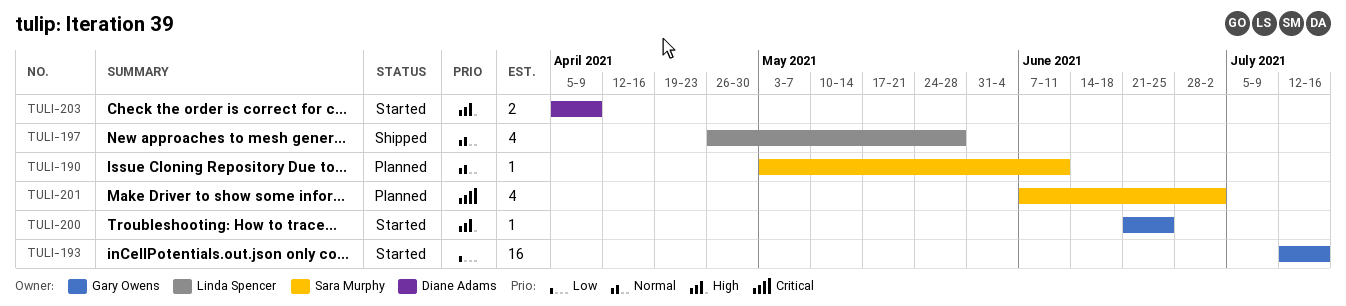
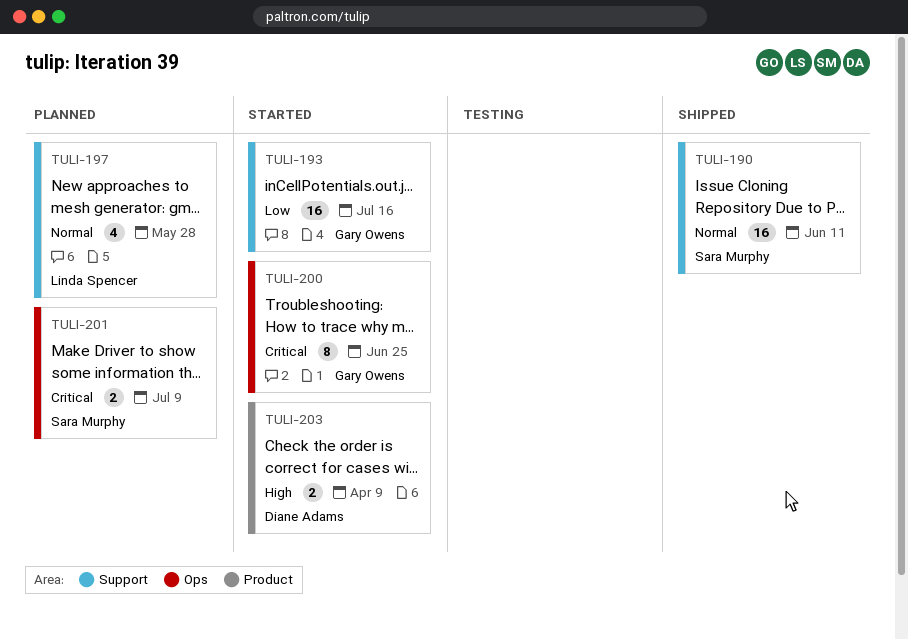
TULI-190, status: Planned -> Shipped
TULI-190, estimate: 1 -> 16
TULI-197, status: Shipped -> Planned
TULI-200, priority: High -> Critical
TULI-200, estimate: 1 -> 8
TULI-201, estimate: 4 -> 2
TULI-201, due: Jul 2 -> Jul 9

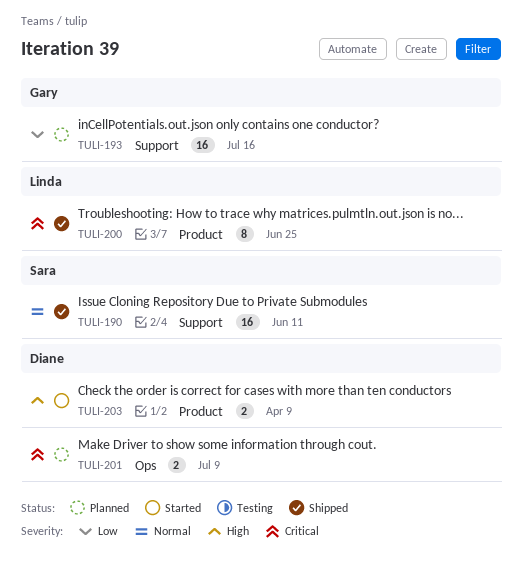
TULI-193, status: Started -> Planned
TULI-197: present -> none
TULI-200, status: Started -> Shipped
TULI-200, owner: Gary Owens -> Linda Spencer
TULI-200, label: Ops -> Product
TULI-201, owner: Sara Murphy -> Diane Adams

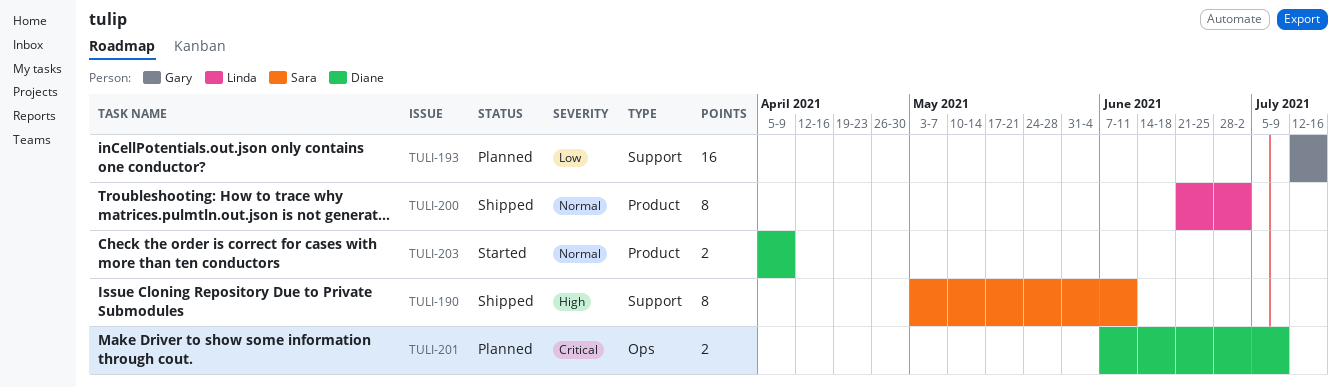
TULI-190, priority: Normal -> High
TULI-190, estimate: 16 -> 8
TULI-200, priority: Critical -> Normal
TULI-200, due: Jun 25 -> Jul 2
TULI-203, priority: High -> Normal

